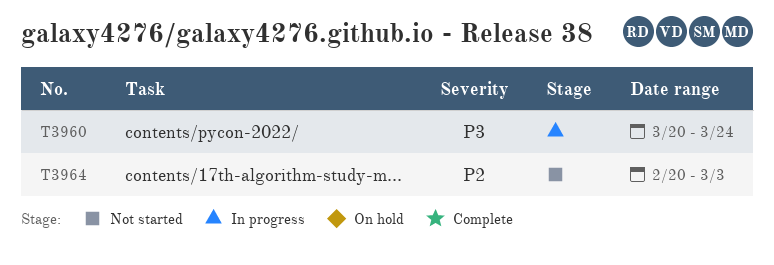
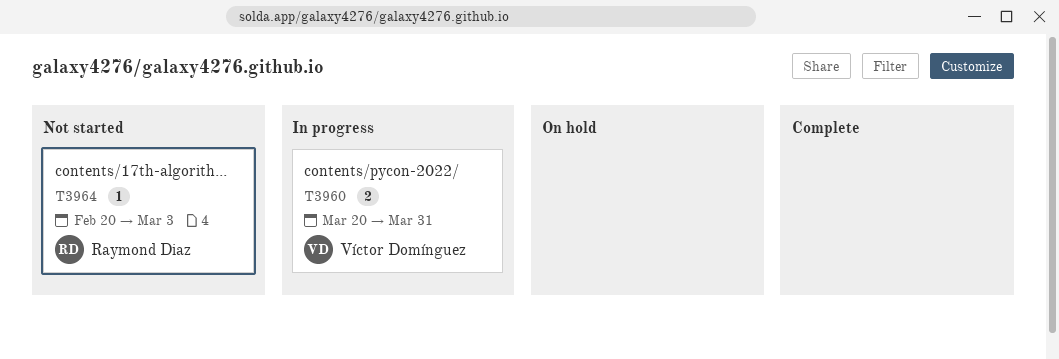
T3960, due: Mar 24 -> Mar 31

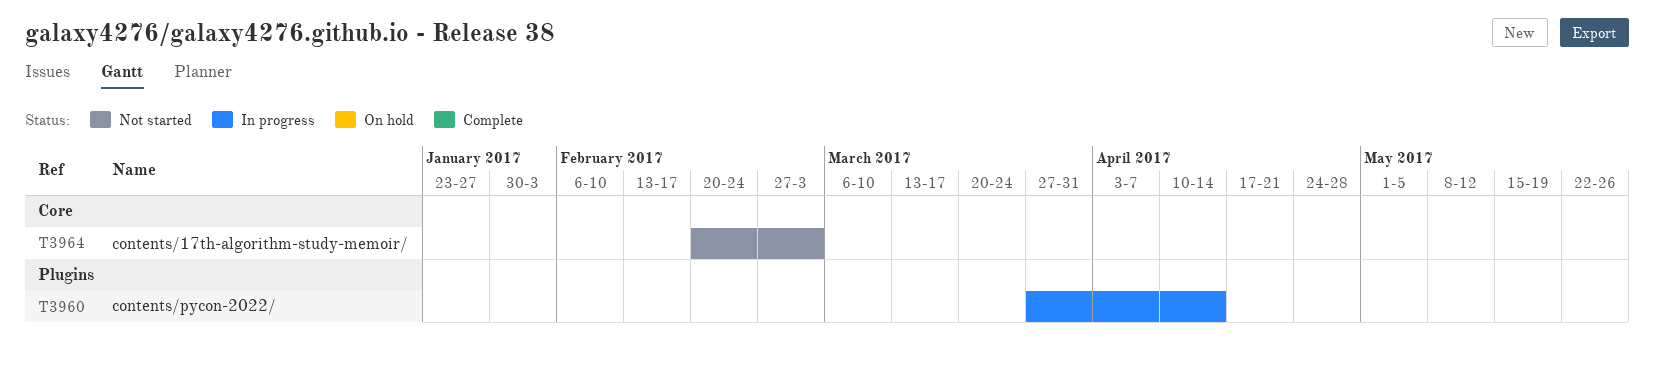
T3960, start: Mar 20 -> Mar 27
T3960, due: Mar 31 -> Apr 14

